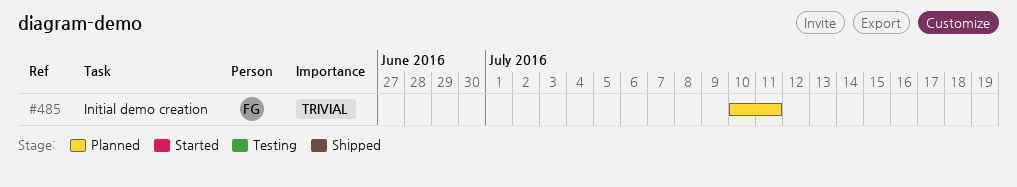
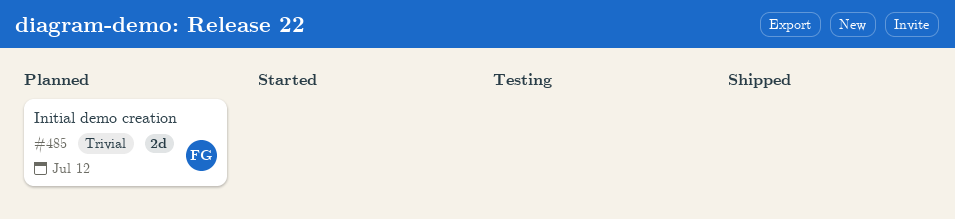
#485, due: Jul 11 -> Jul 12

